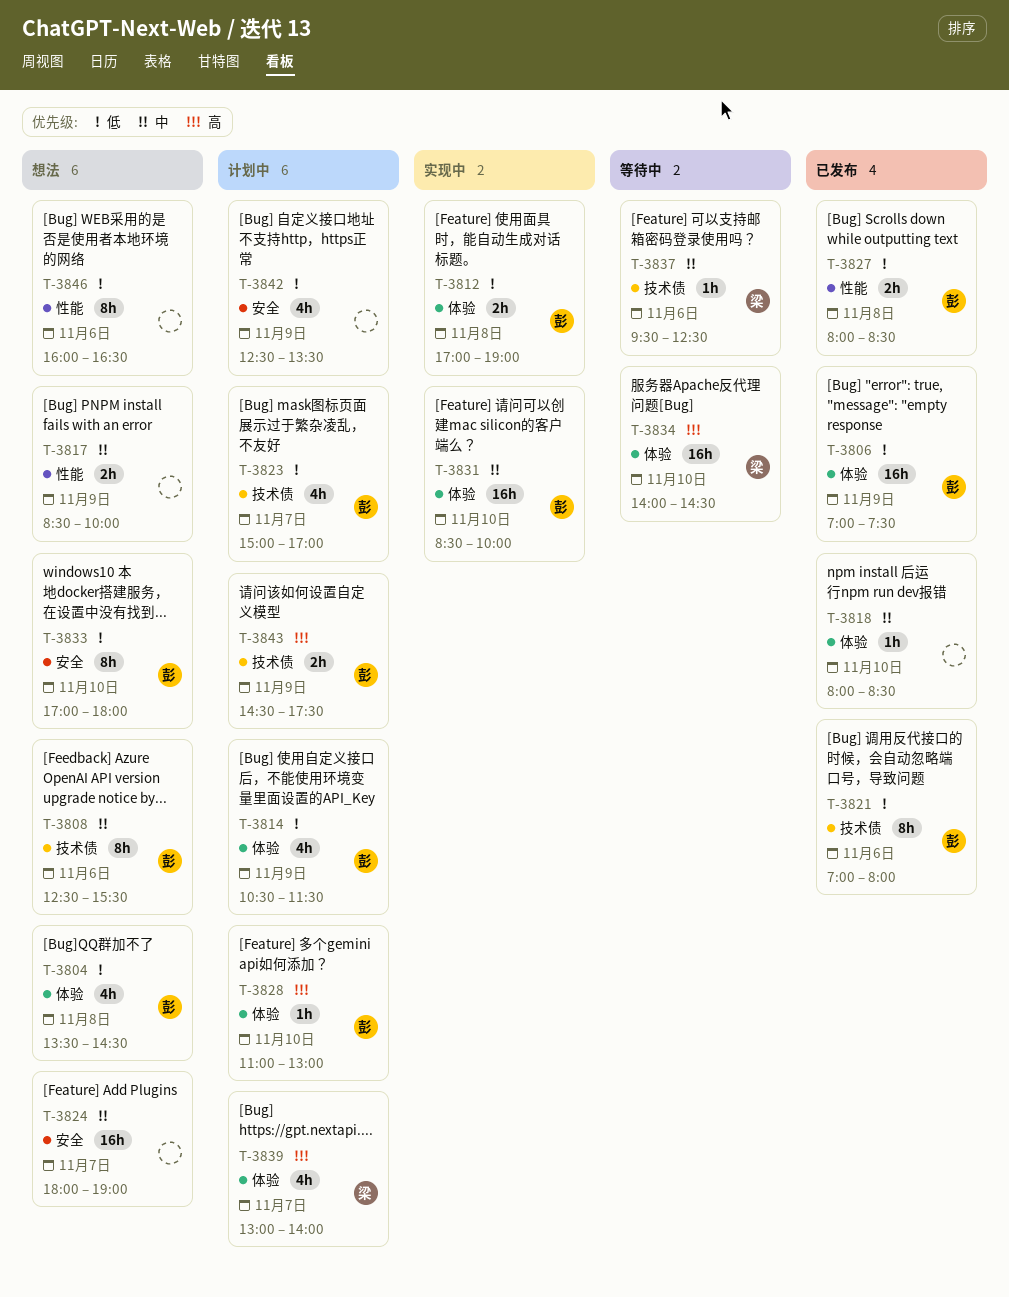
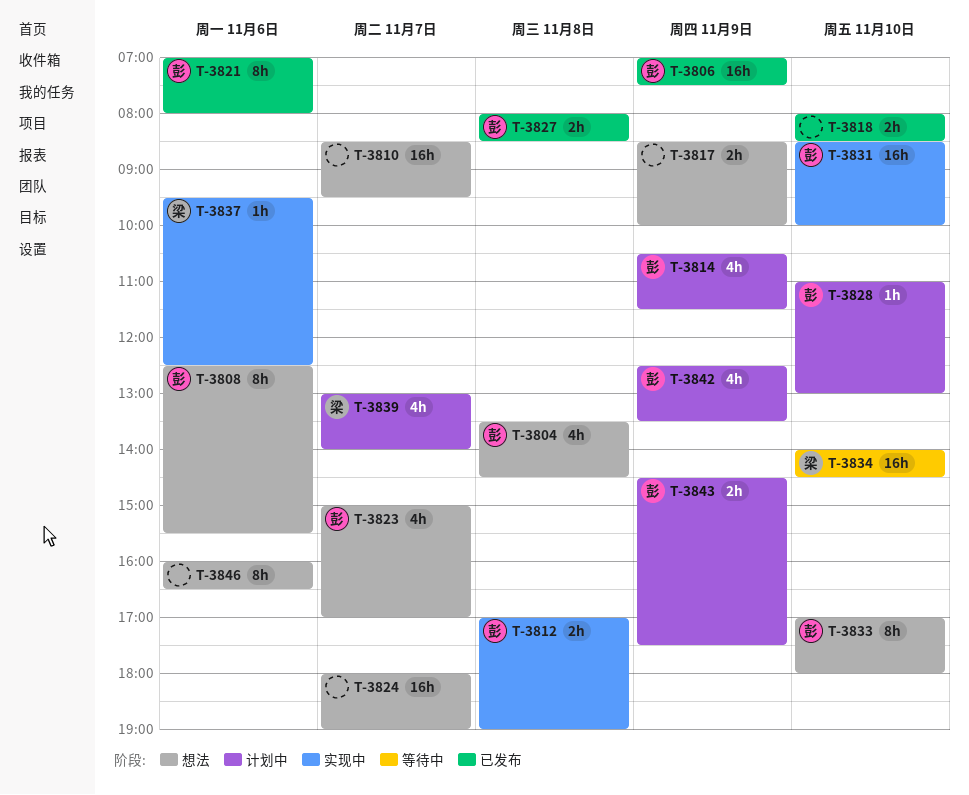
T-3810: none -> present
T-3818, estimate: 1h -> 2h
T-3823, status: 计划中 -> 想法
T-3837, status: 等待中 -> 实现中
T-3842, owner: none -> 彭

